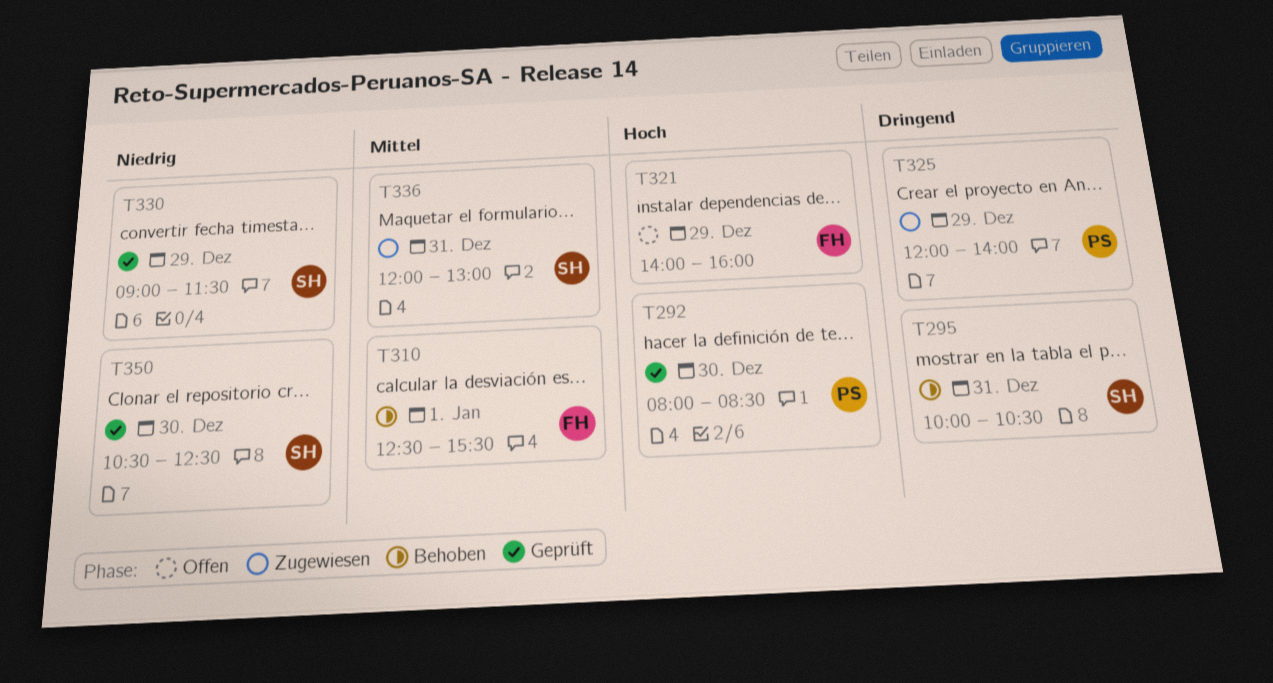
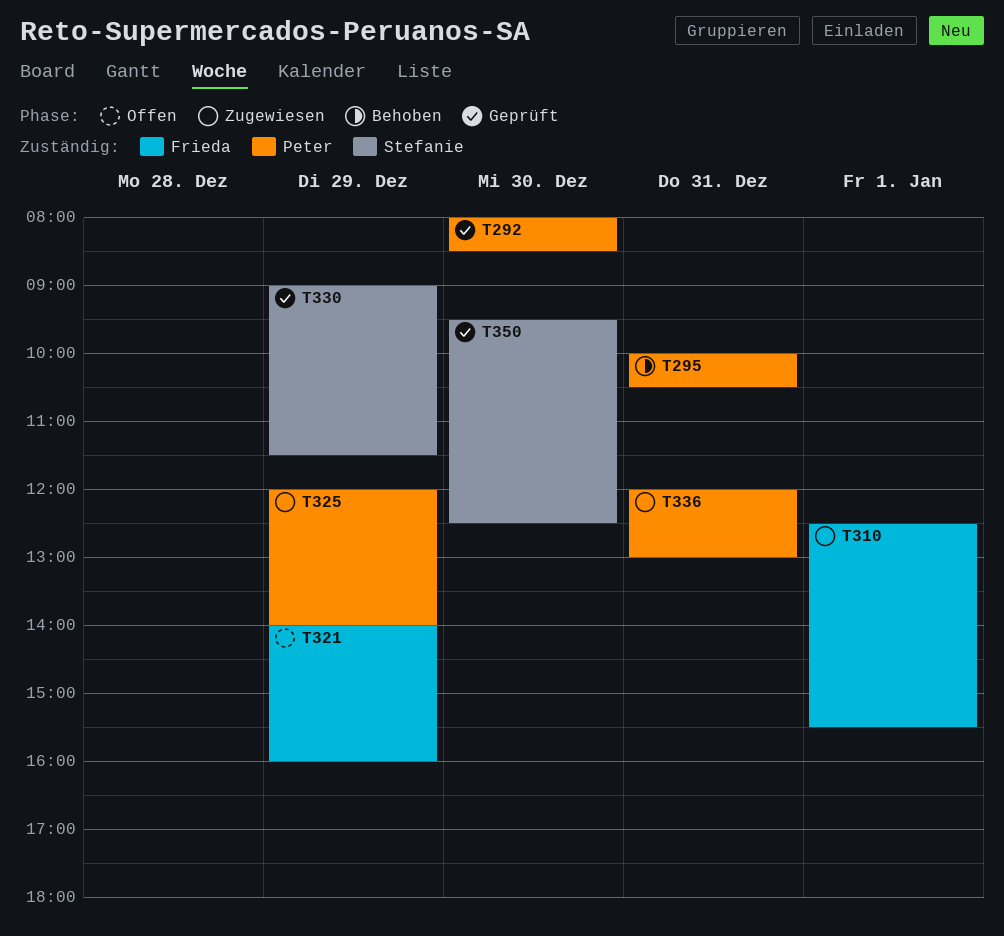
T295, owner: Stefanie -> Peter
T310, status: Behoben -> Zugewiesen
T336, owner: Stefanie -> Peter
T350, begins: 10:30 -> 09:30

